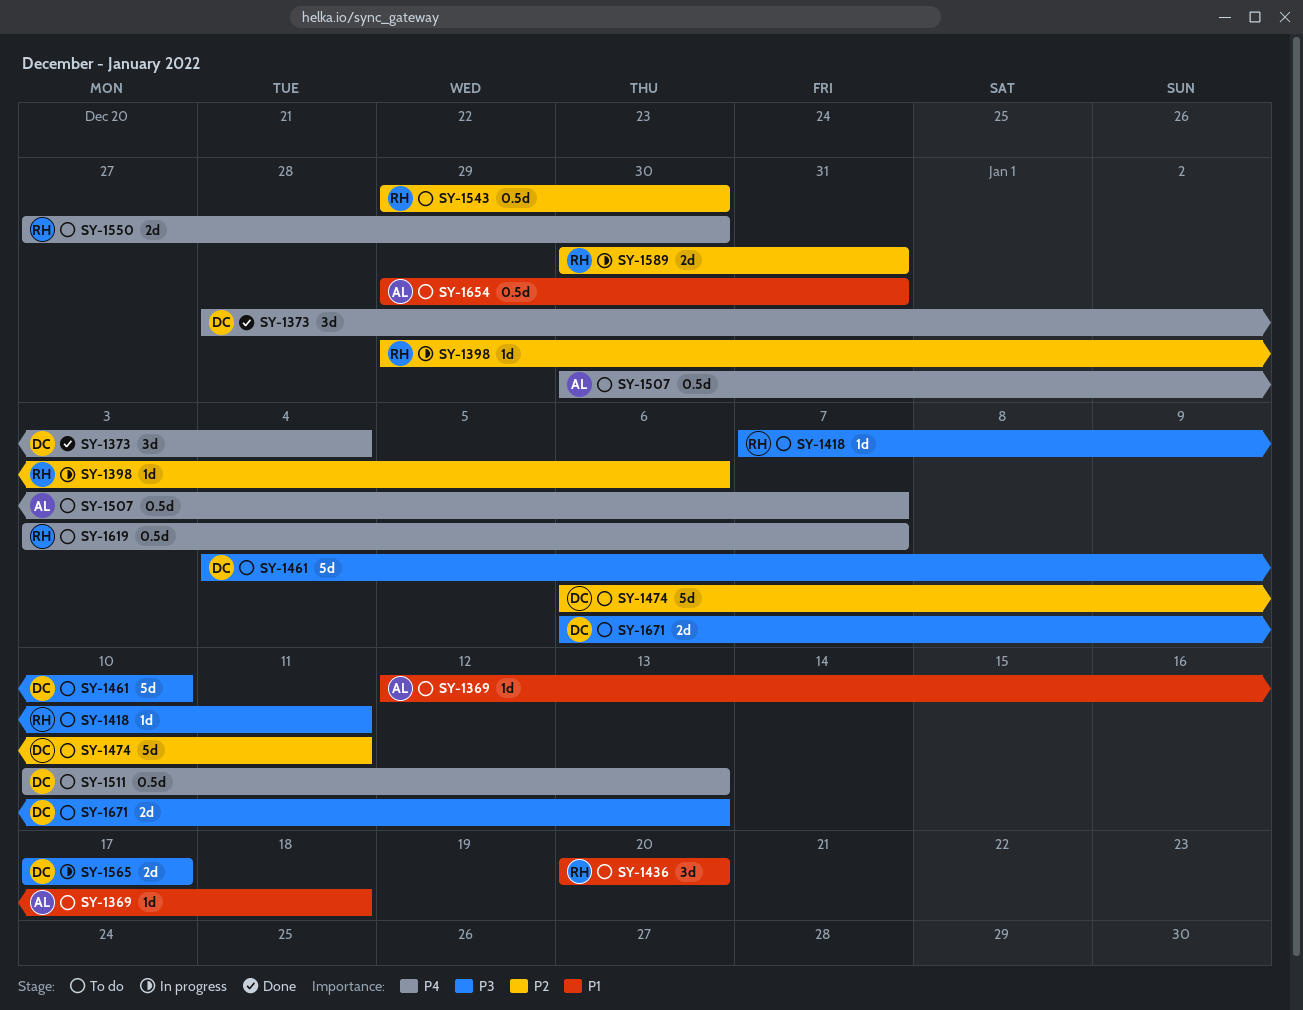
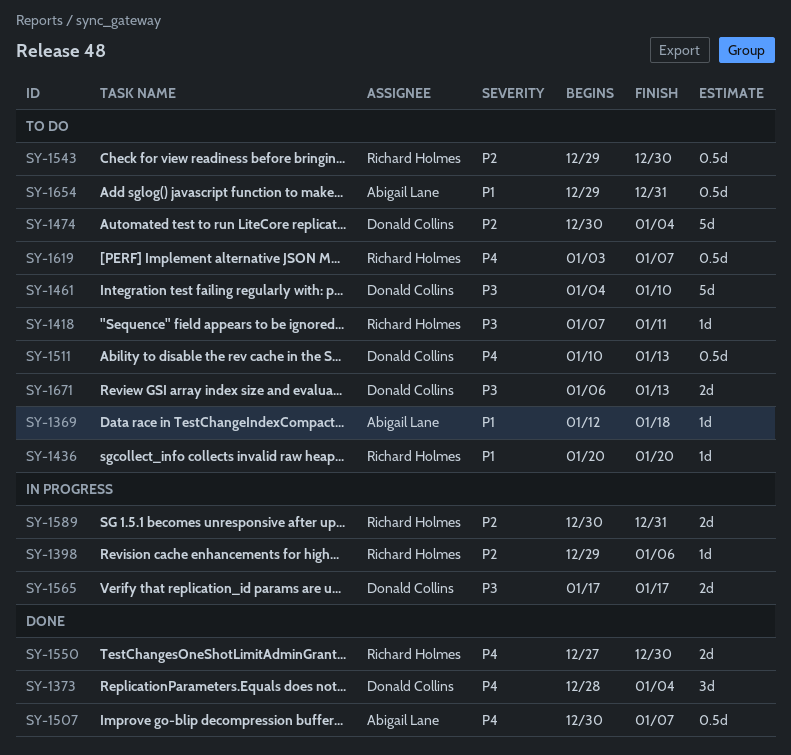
SY-1436, estimate: 3d -> 1d
SY-1474, start: Jan 6 -> Dec 30
SY-1474, due: Jan 11 -> Jan 4
SY-1507, status: To do -> Done
SY-1550, status: To do -> Done

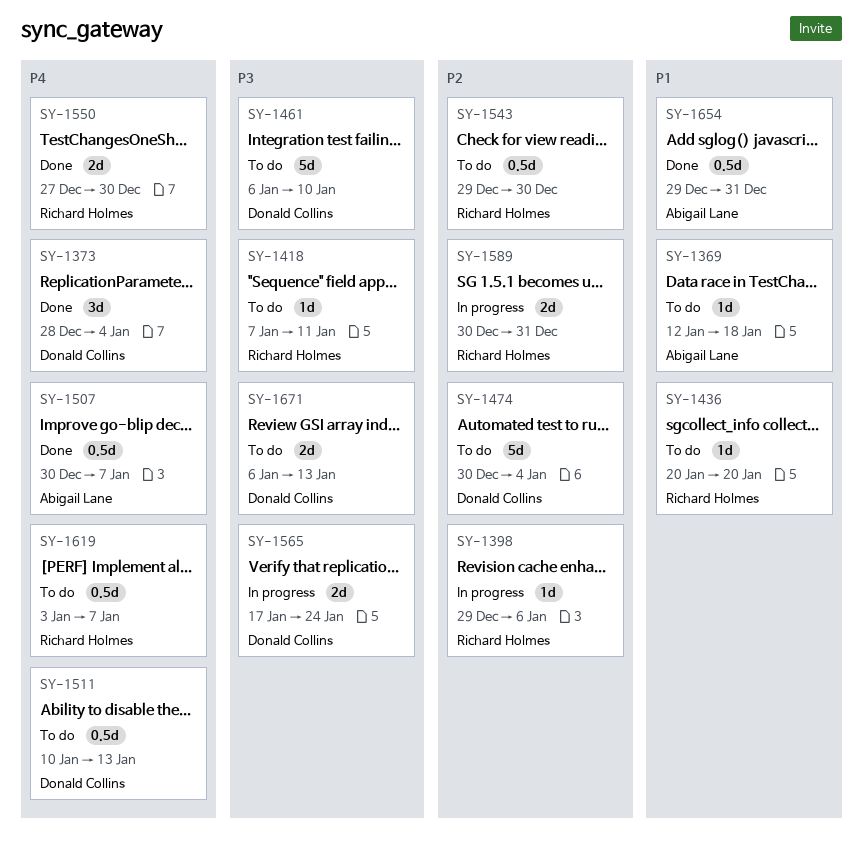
SY-1461, start: Jan 4 -> Jan 6
SY-1565, due: Jan 17 -> Jan 24
SY-1654, status: To do -> Done

